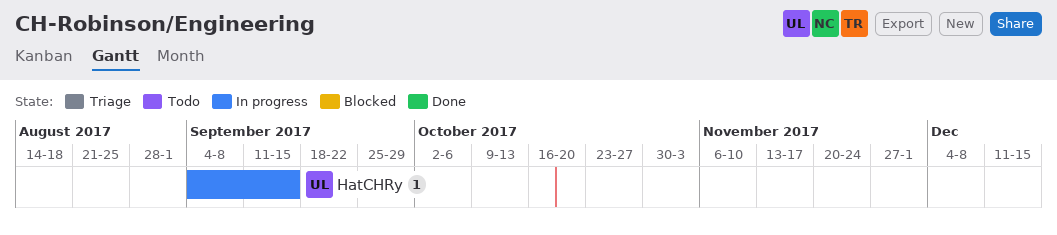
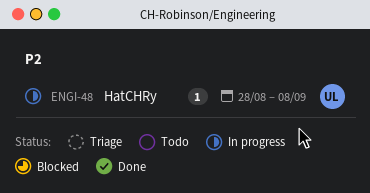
HatCHRy, start: Sep 4 -> Aug 28
HatCHRy, due: Sep 15 -> Sep 8

